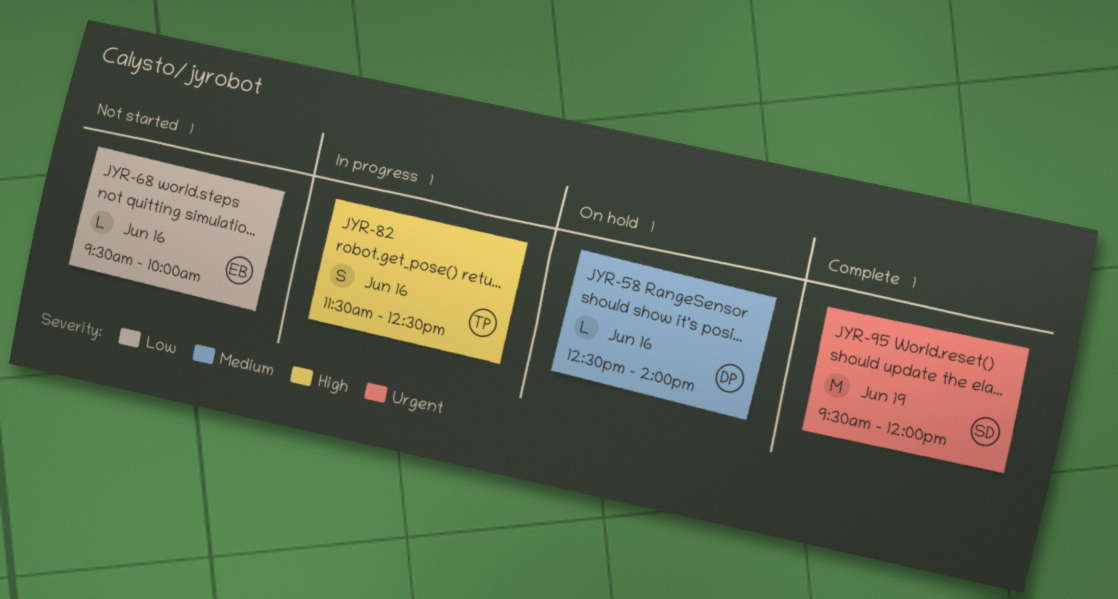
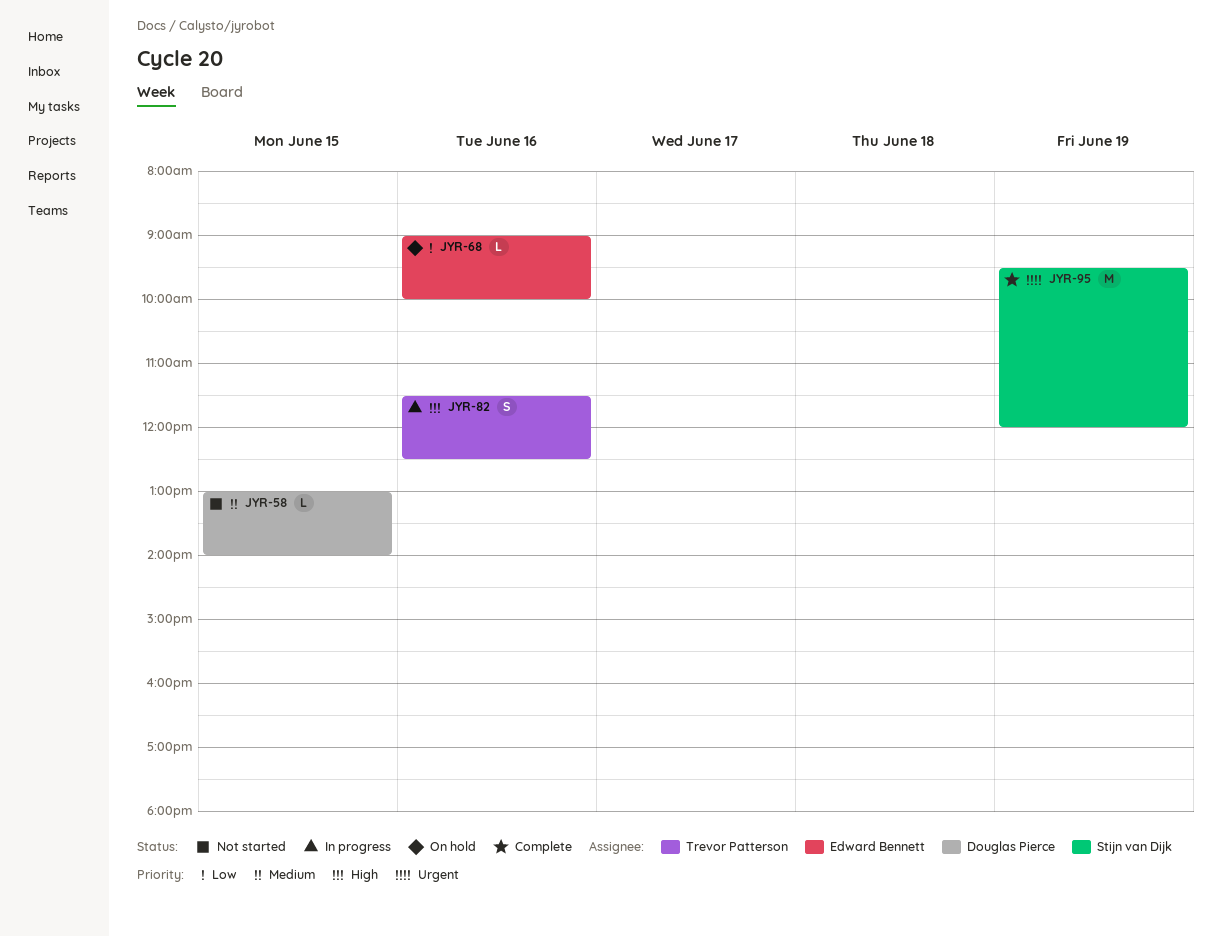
JYR-58, status: On hold -> Not started
JYR-58, day: Jun 16 -> Jun 15
JYR-58, begins: 12:30 -> 13:00
JYR-68, status: Not started -> On hold
JYR-68, begins: 09:30 -> 09:00

